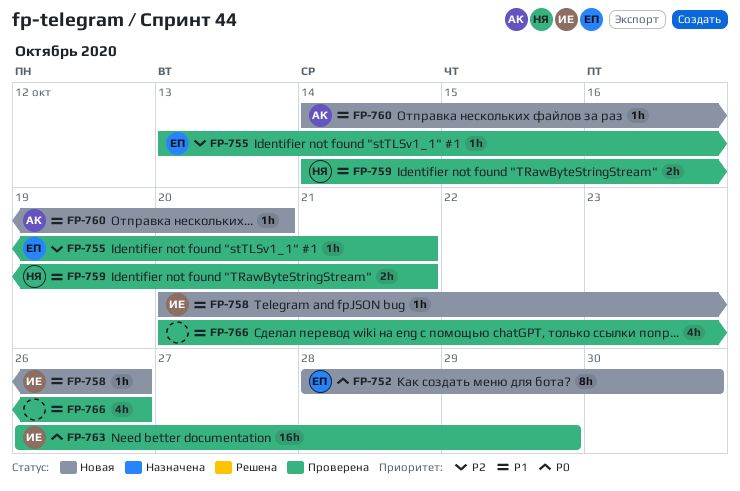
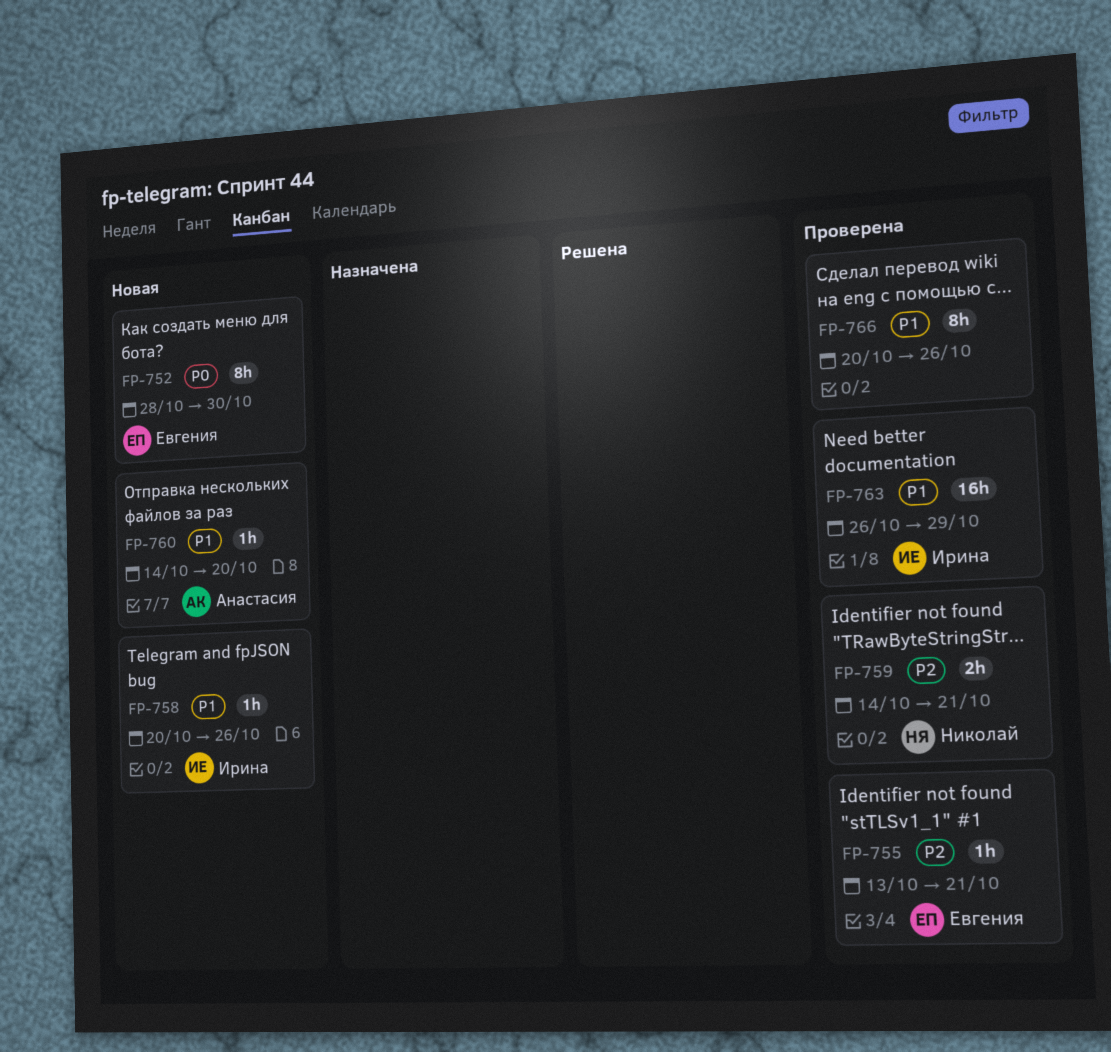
FP-759, priority: P1 -> P2
FP-763, priority: P0 -> P1
FP-766, estimate: 4h -> 8h

